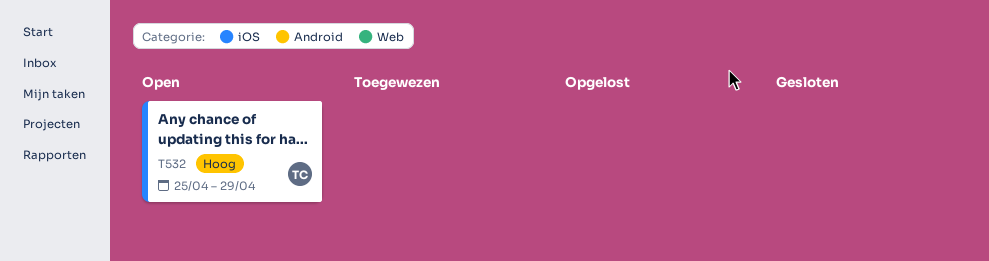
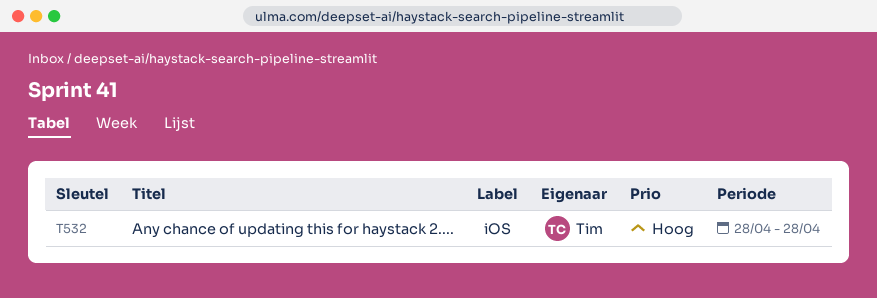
T532, start: Apr 25 -> Apr 28
T532, due: Apr 29 -> Apr 28

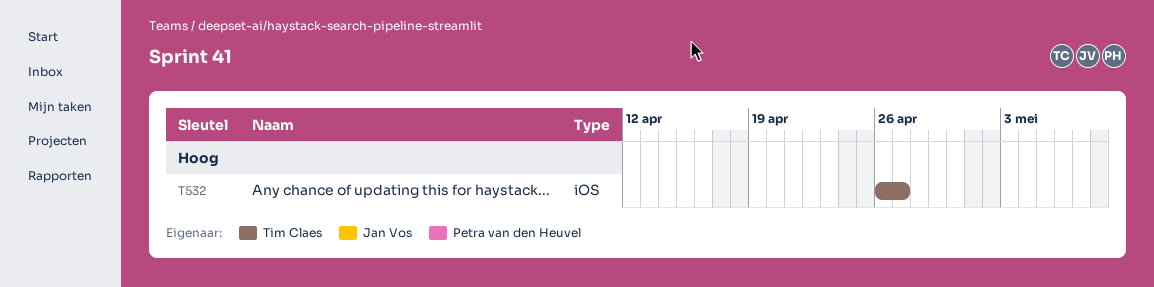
T532, start: Apr 28 -> Apr 26
T532, due: Apr 28 -> Apr 27

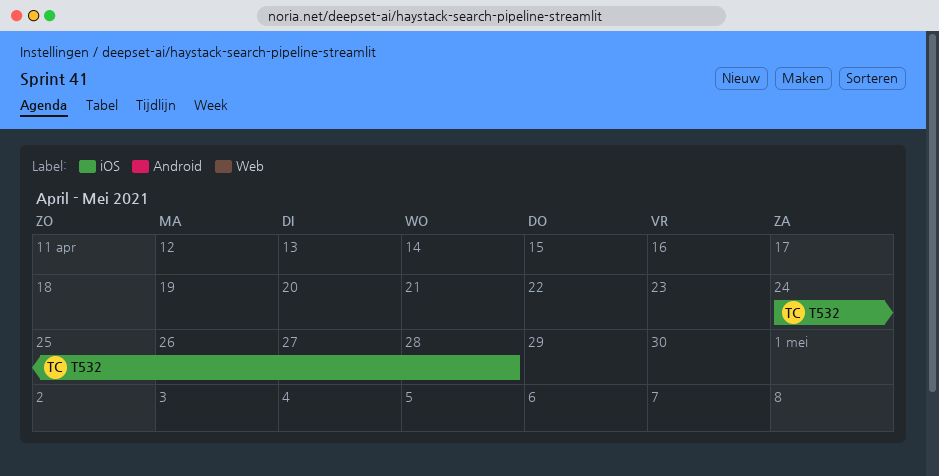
T532, start: Apr 26 -> Apr 24
T532, due: Apr 27 -> Apr 28

